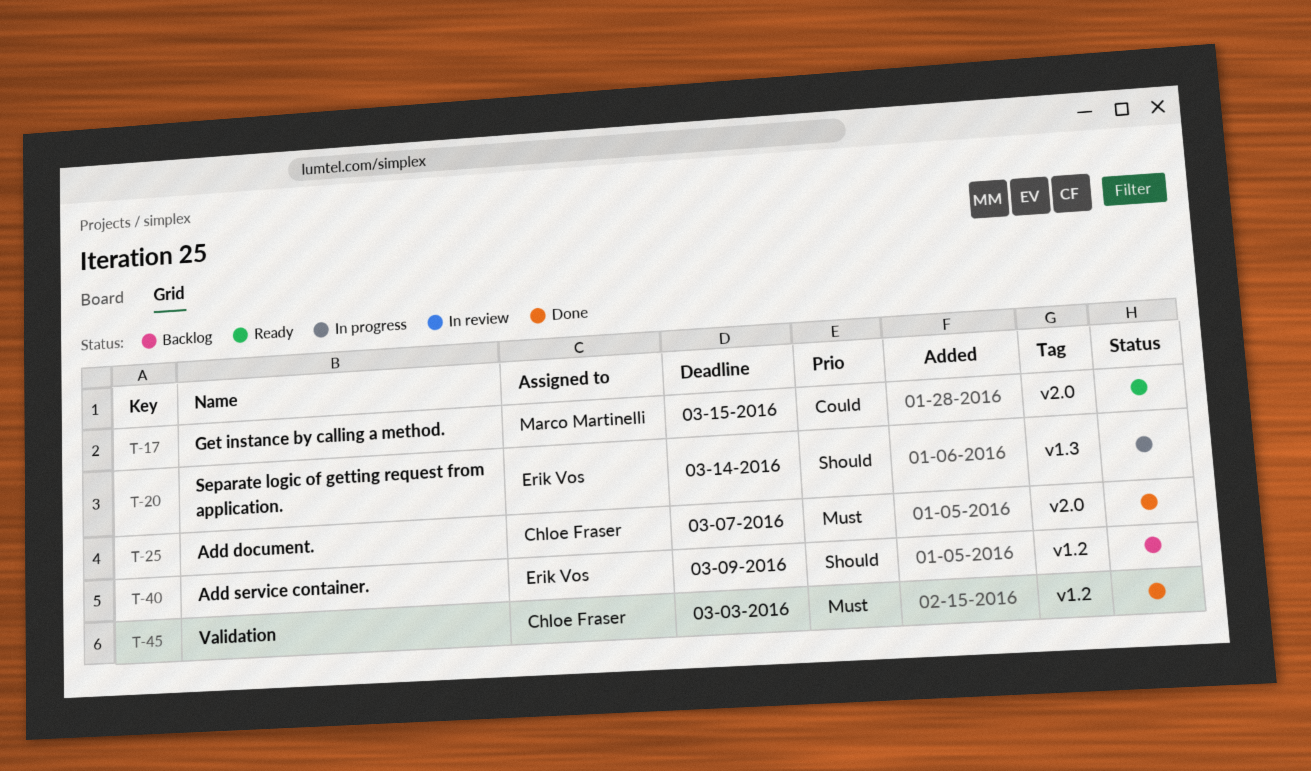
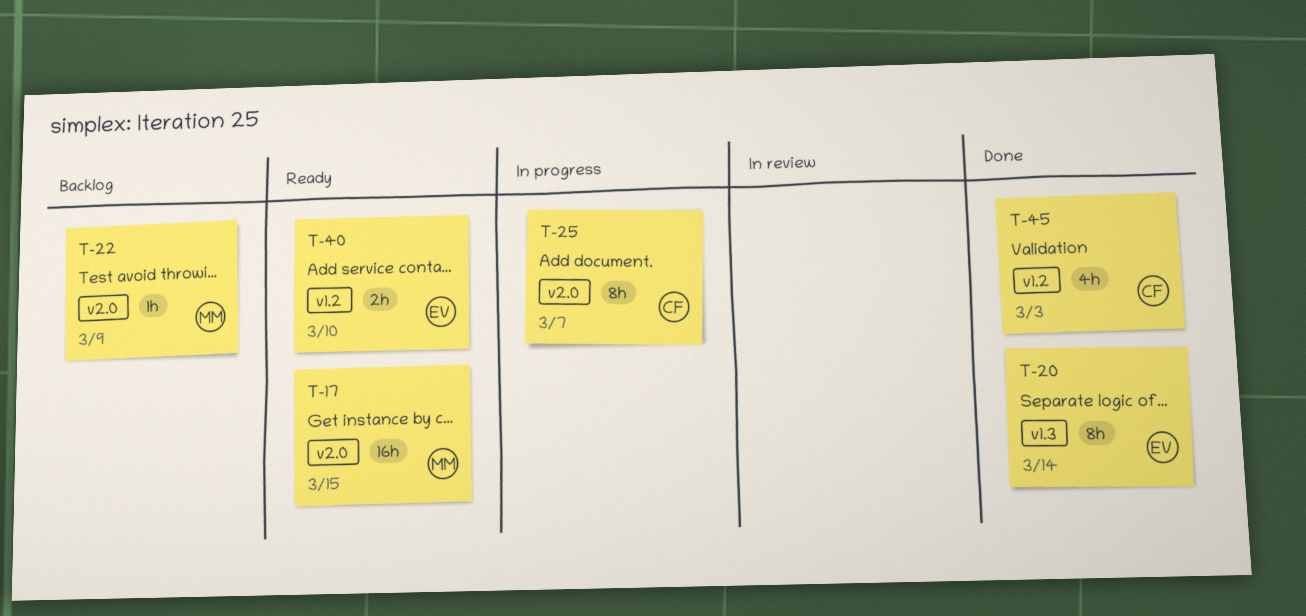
T-20, status: In progress -> Done
T-22: none -> present
T-25, status: Done -> In progress
T-40, status: Backlog -> Ready
T-40, due: Mar 9 -> Mar 10

